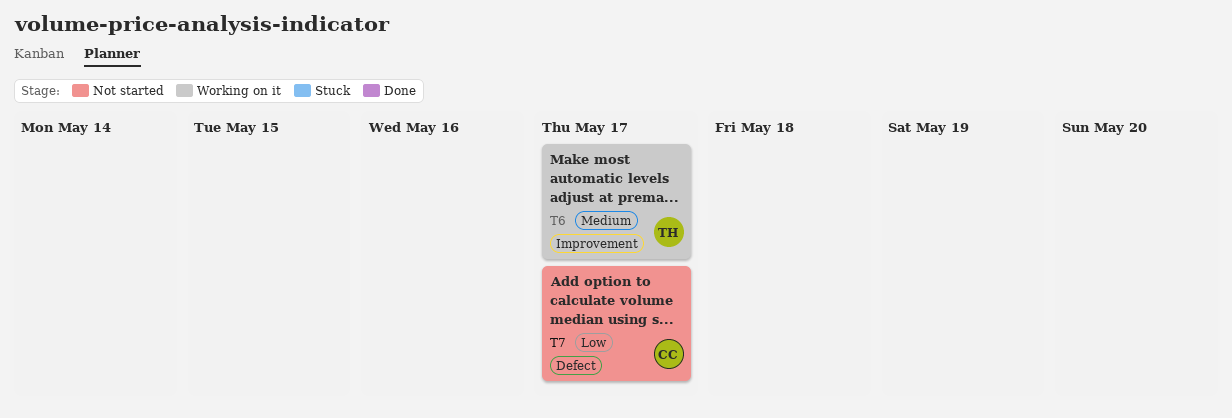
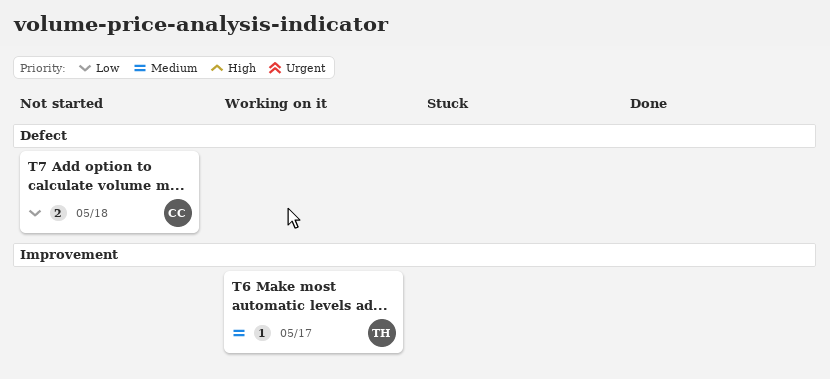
T7, due: May 17 -> May 18

